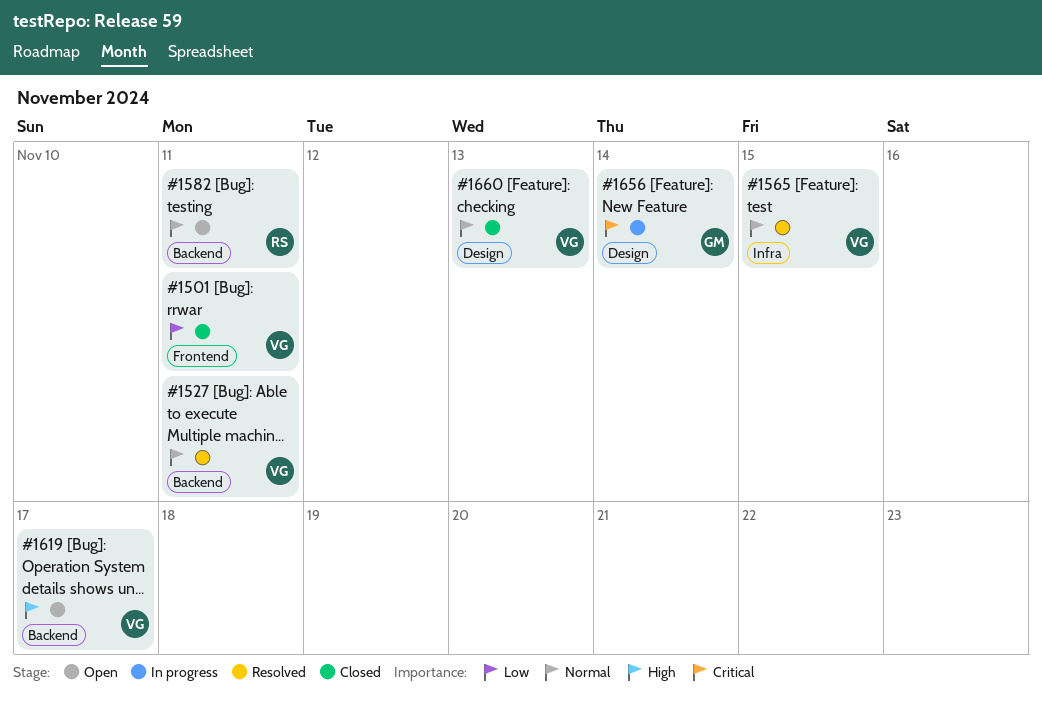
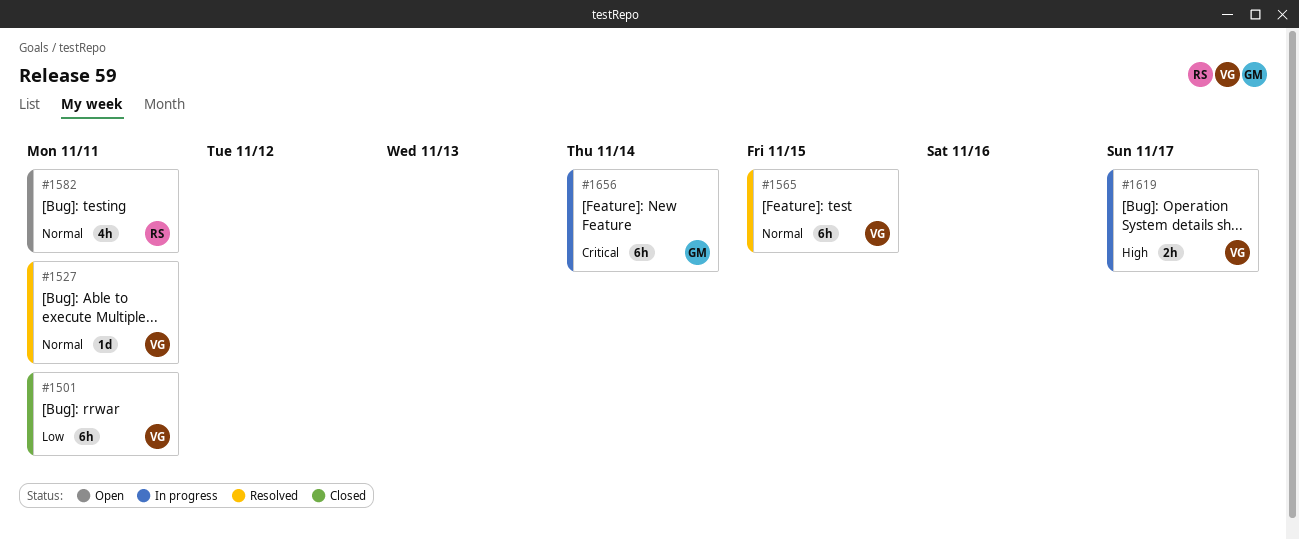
#1619, status: Open -> In progress
#1660: present -> none

